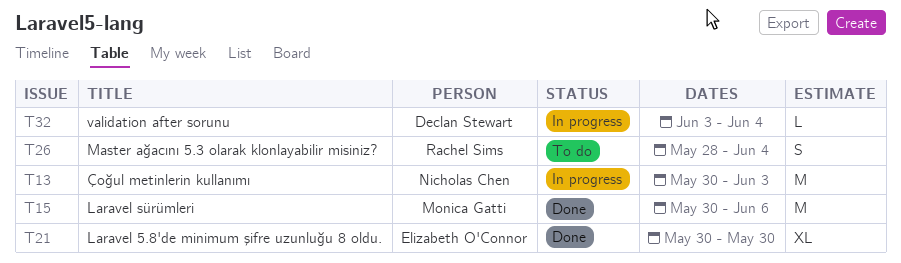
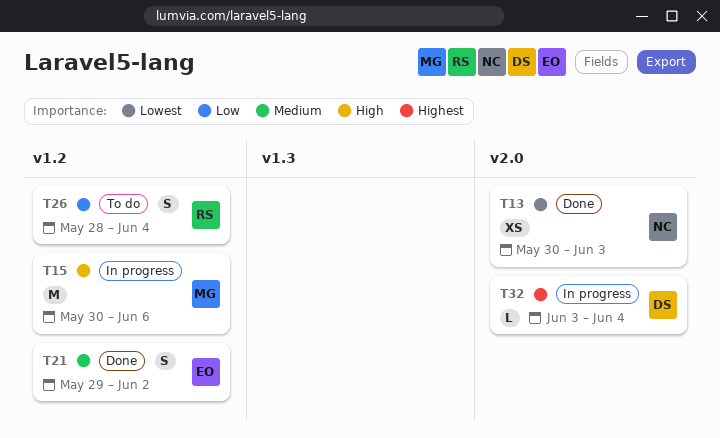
T13, status: In progress -> Done
T13, estimate: M -> XS
T15, status: Done -> In progress
T21, estimate: XL -> S
T21, start: May 30 -> May 29
T21, due: May 30 -> Jun 2

